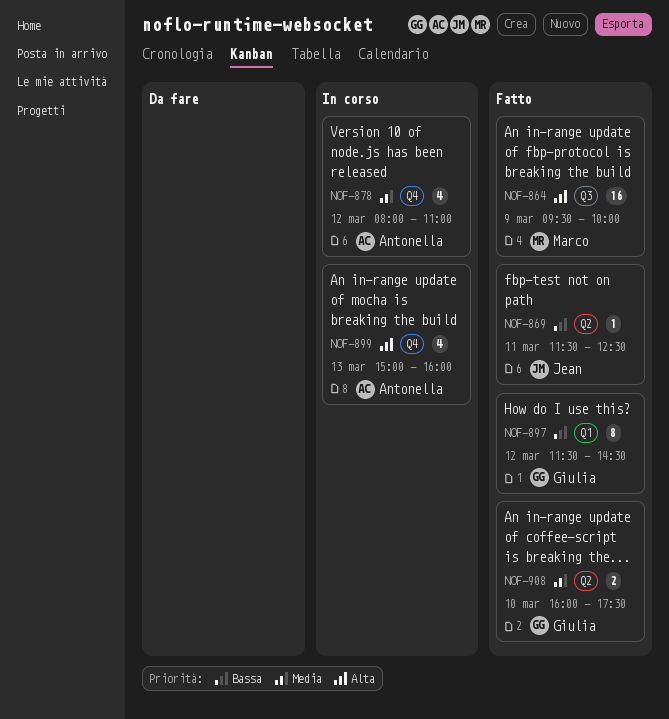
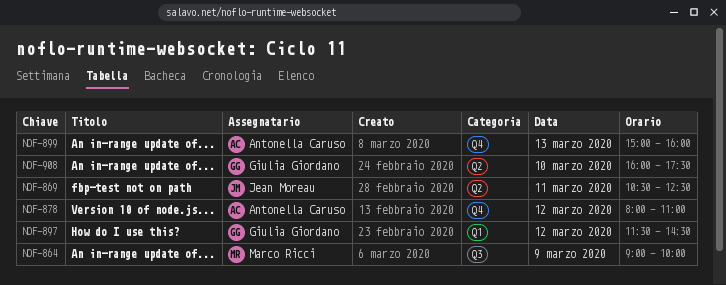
NOF-864, begins: 09:30 -> 09:00
NOF-869, begins: 11:30 -> 10:30

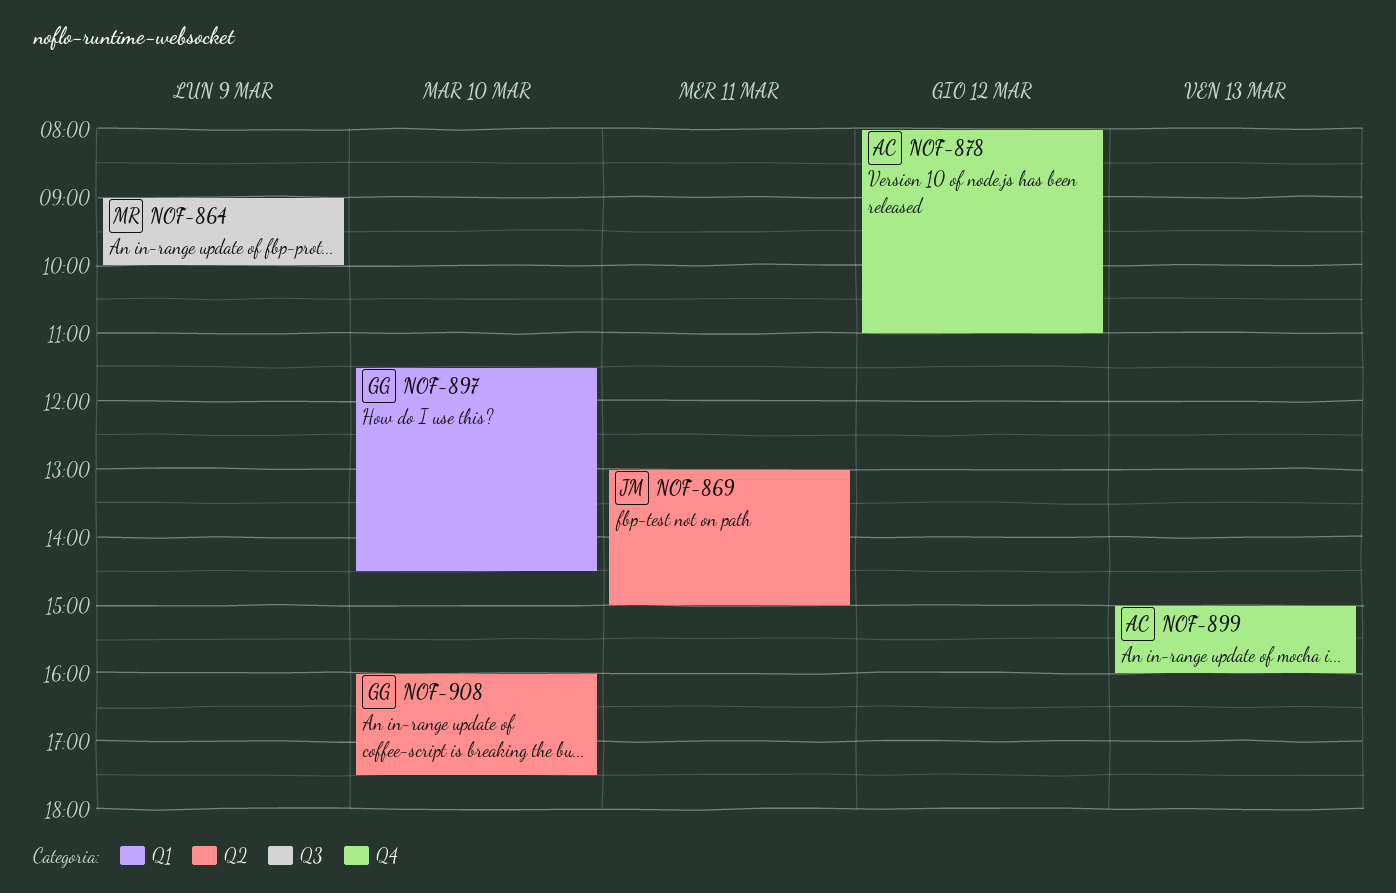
NOF-869, begins: 10:30 -> 13:00
NOF-869, ends: 12:30 -> 15:00
NOF-897, day: Mar 12 -> Mar 10

